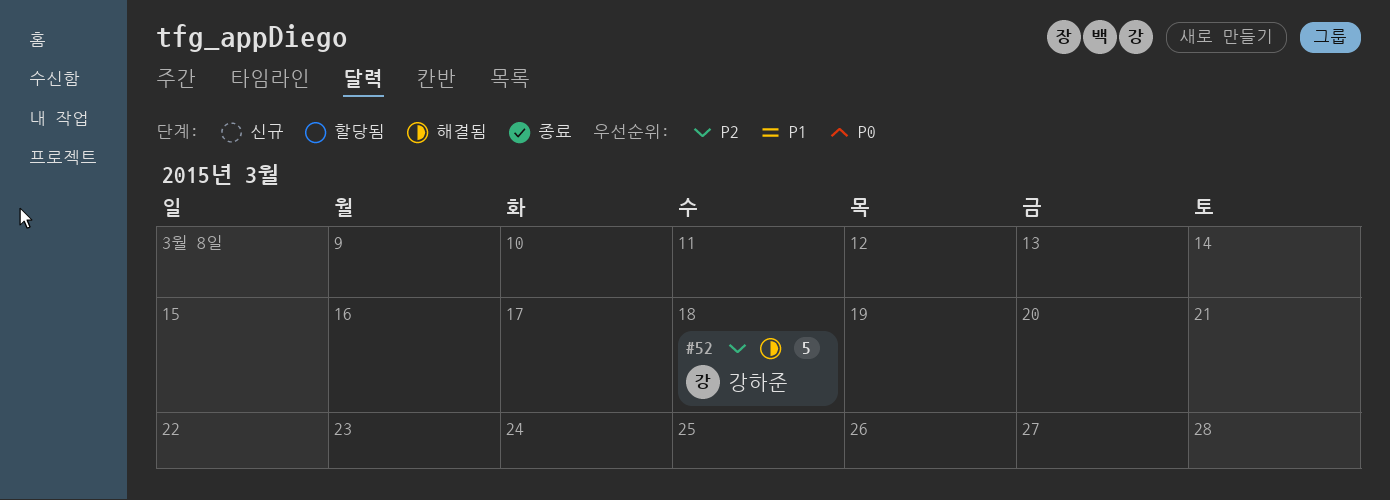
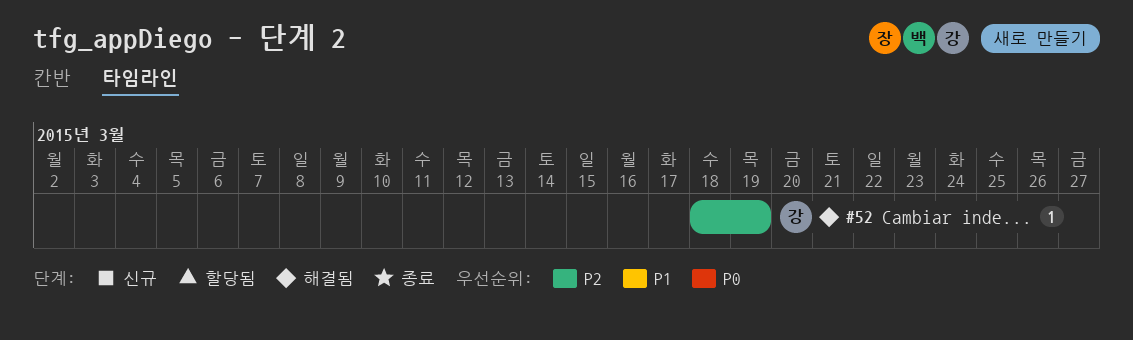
#52, estimate: 5 -> 1
#52, due: Mar 18 -> Mar 19

